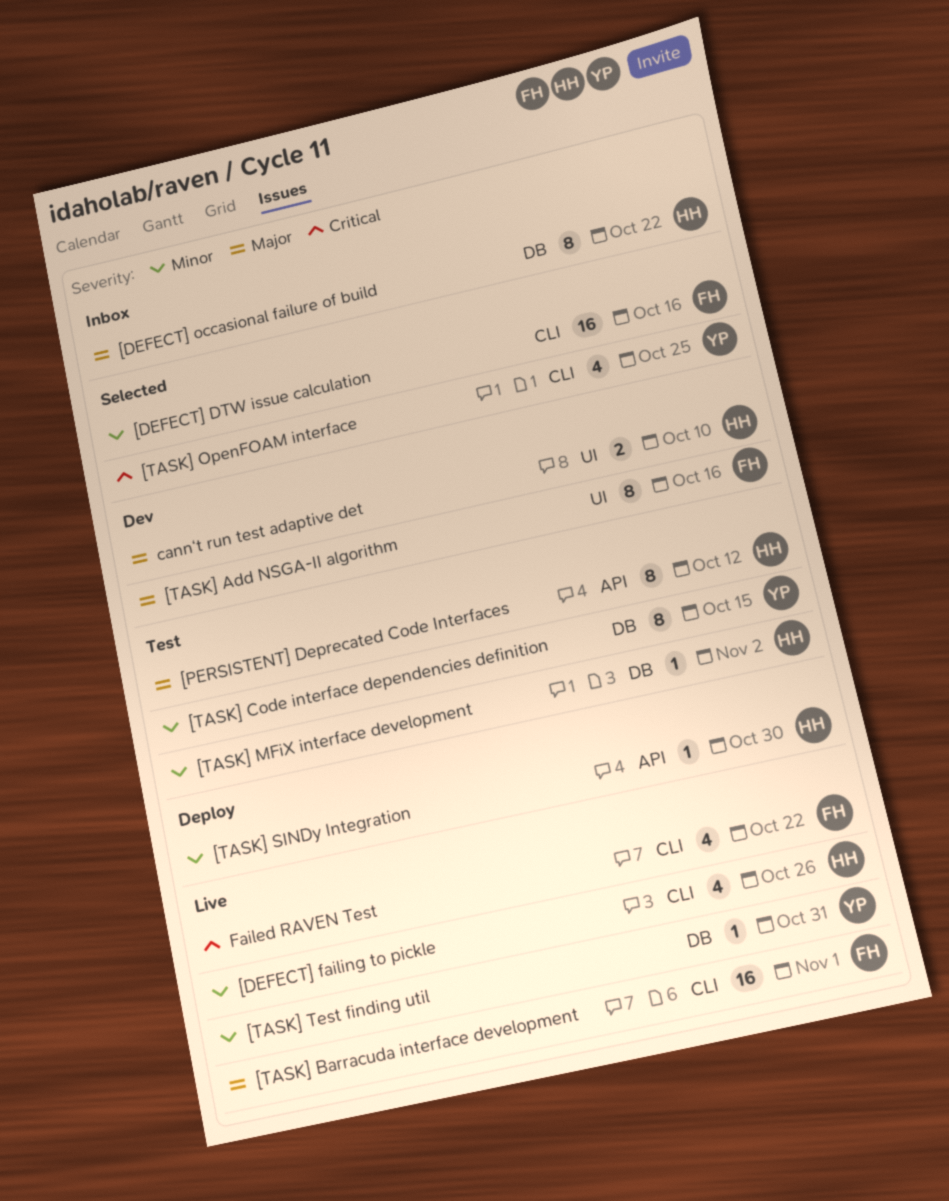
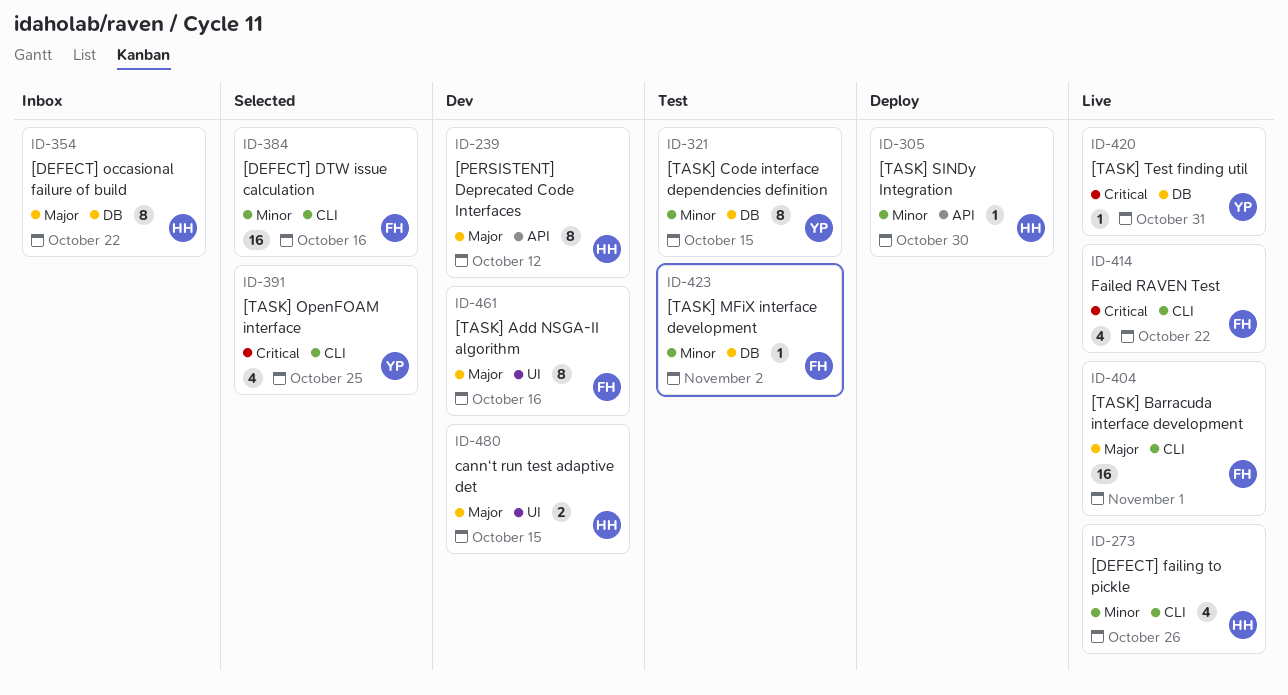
[PERSISTENT] Deprecated Code Interfaces, status: Test -> Dev
[TASK] MFiX interface development, owner: HH -> FH
[TASK] Test finding util, priority: Minor -> Critical
cann‘t run test adaptive det, due: Oct 10 -> Oct 15

